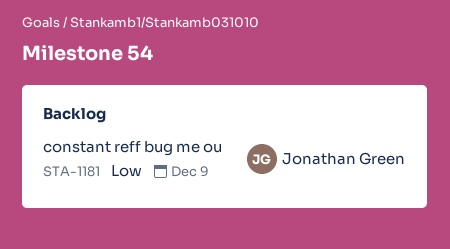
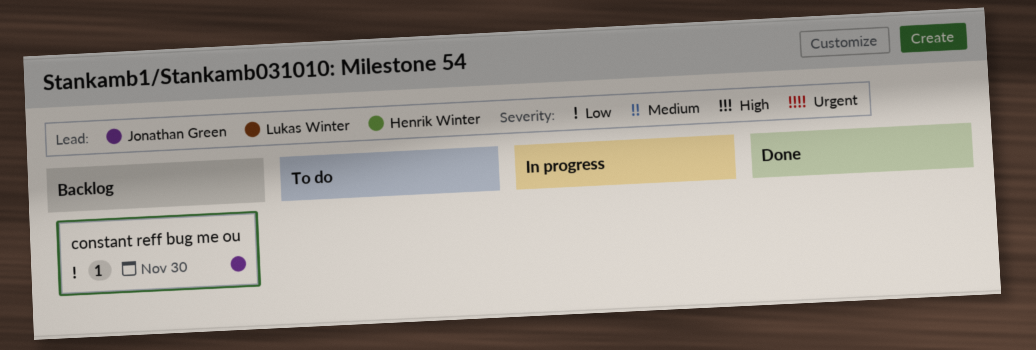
constant reff bug me ou, due: Dec 9 -> Nov 30

